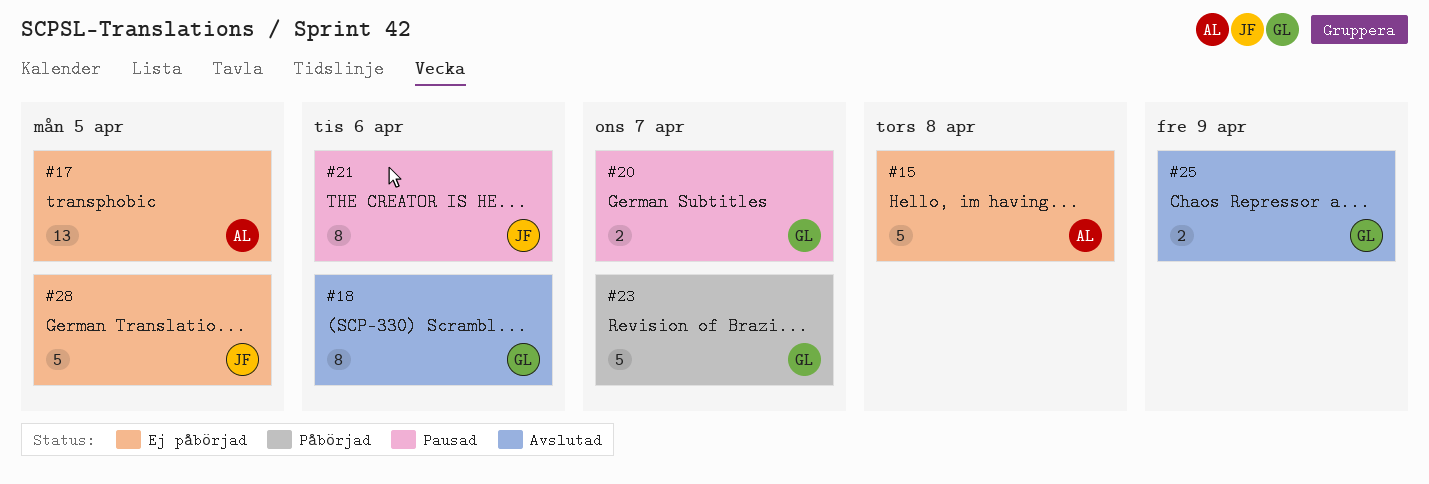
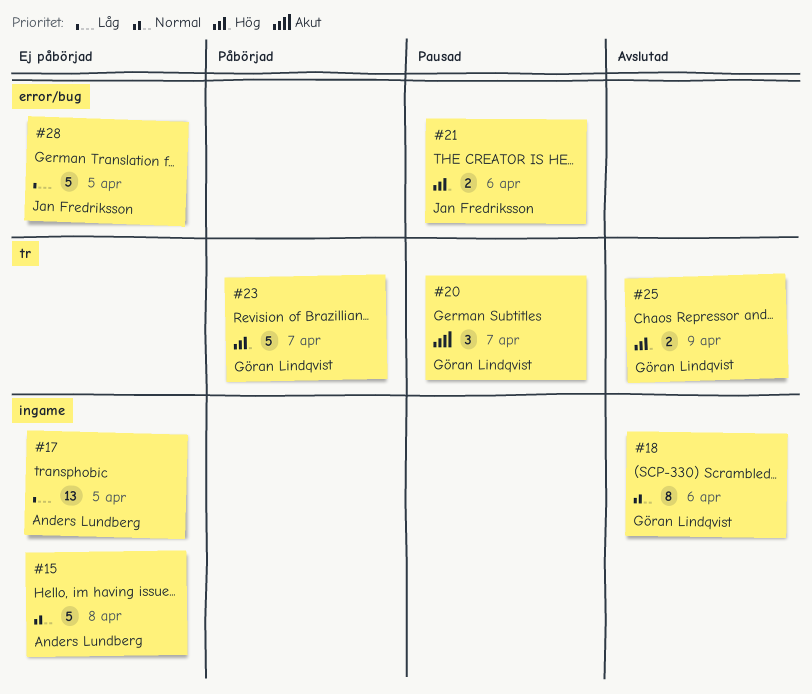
#20, estimate: 2 -> 3
#21, estimate: 8 -> 2

